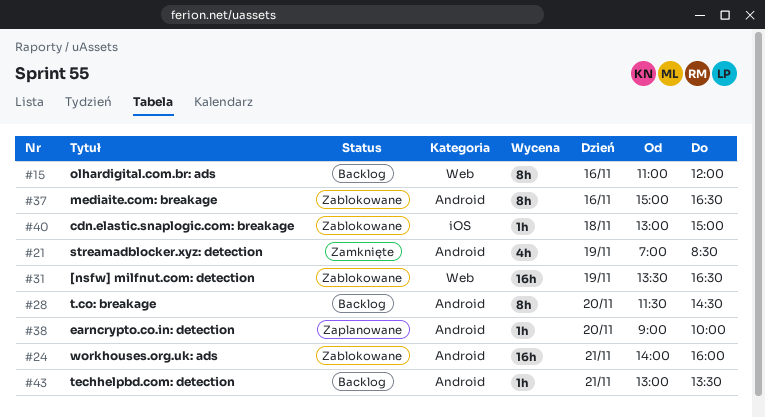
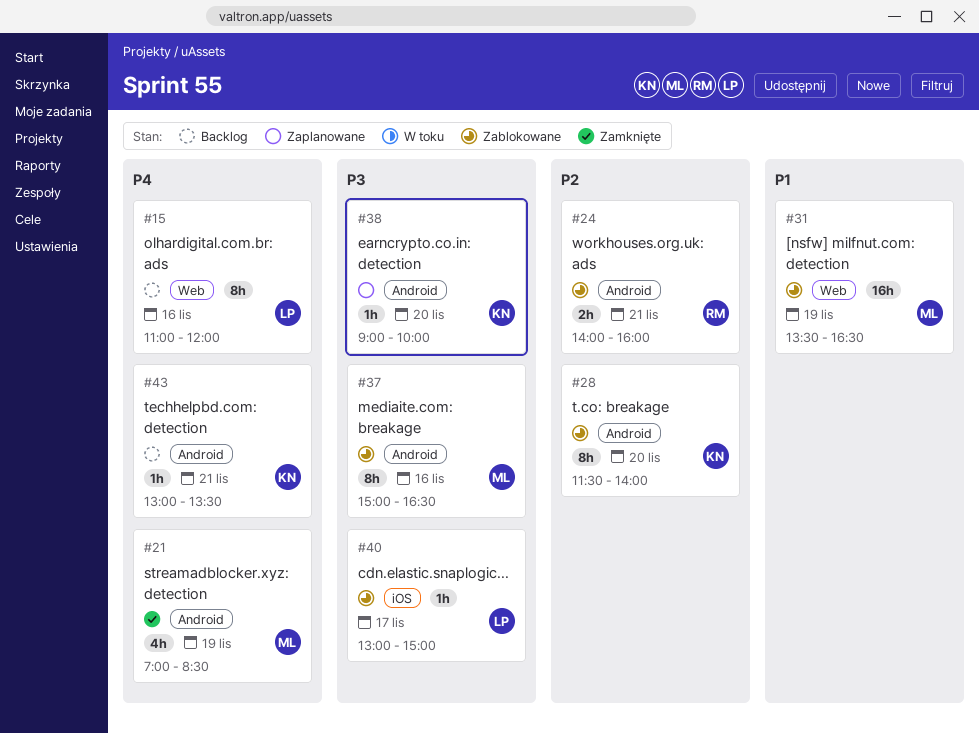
#24, estimate: 16h -> 2h
#28, status: Backlog -> Zablokowane
#28, ends: 14:30 -> 14:00
#40, day: Nov 18 -> Nov 17

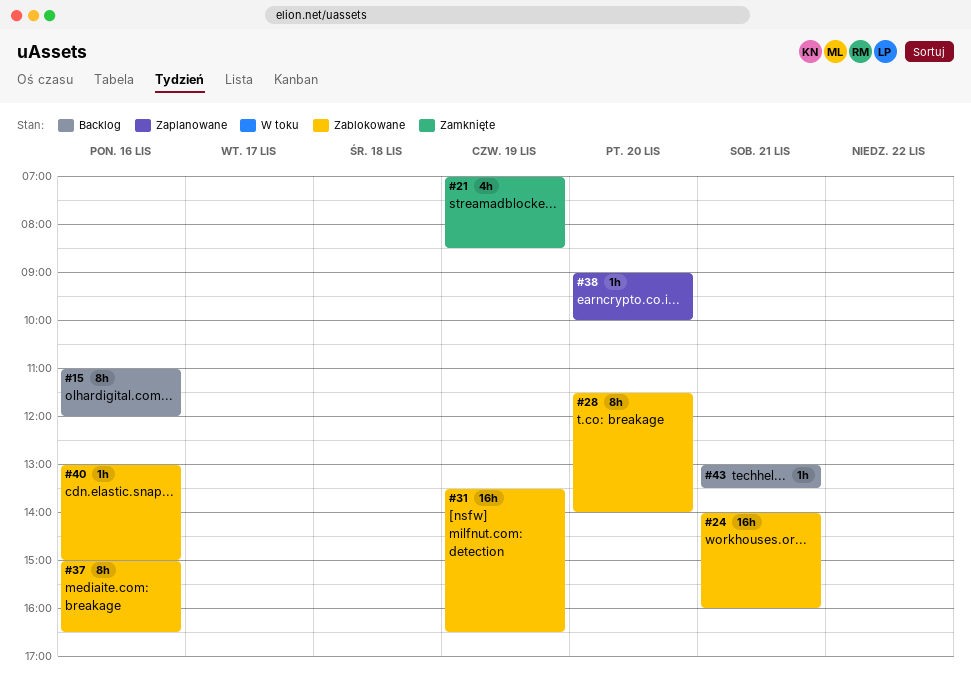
#24, estimate: 2h -> 16h
#40, day: Nov 17 -> Nov 16

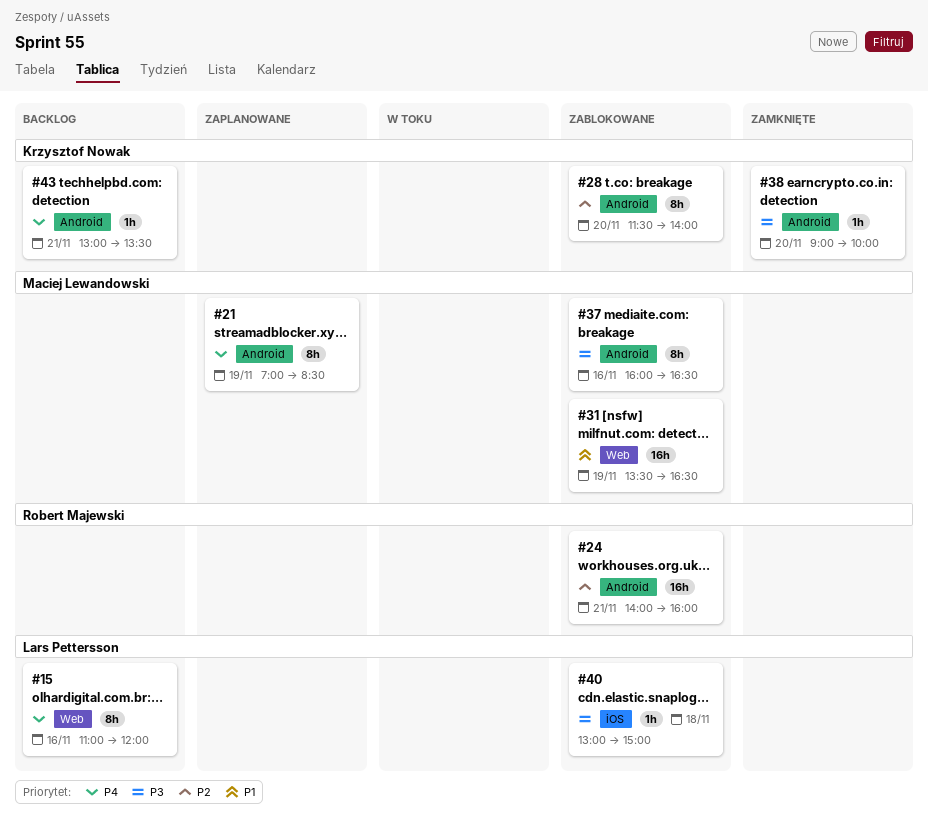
#21, status: Zamknięte -> Zaplanowane
#21, estimate: 4h -> 8h
#37, begins: 15:00 -> 16:00
#38, status: Zaplanowane -> Zamknięte
#40, day: Nov 16 -> Nov 18

